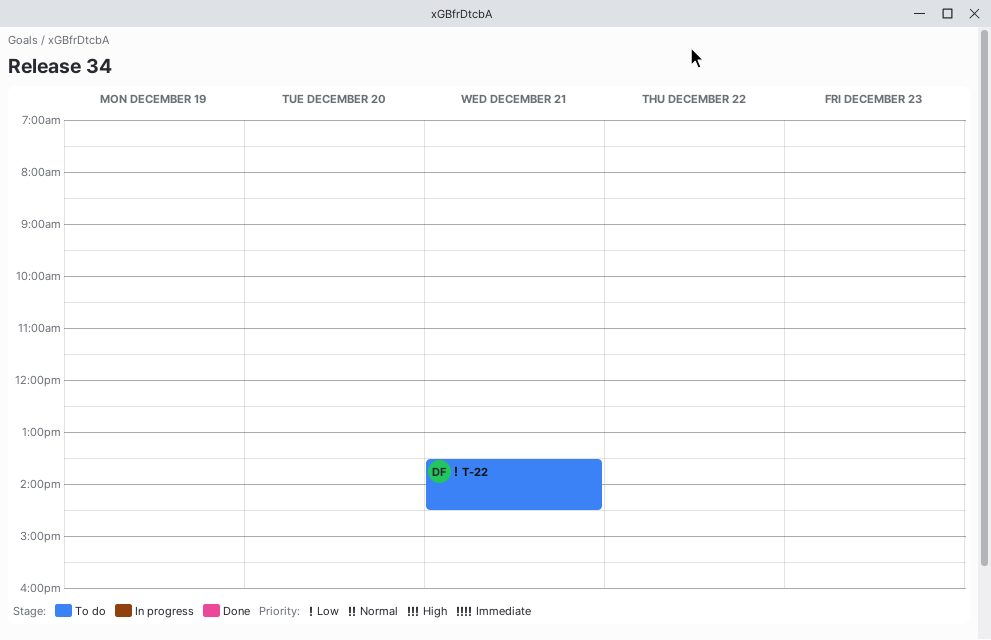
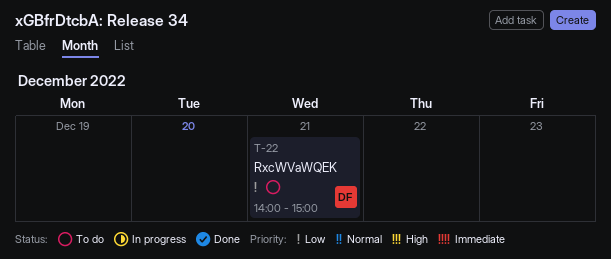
T-22, begins: 13:30 -> 14:00
T-22, ends: 14:30 -> 15:00

